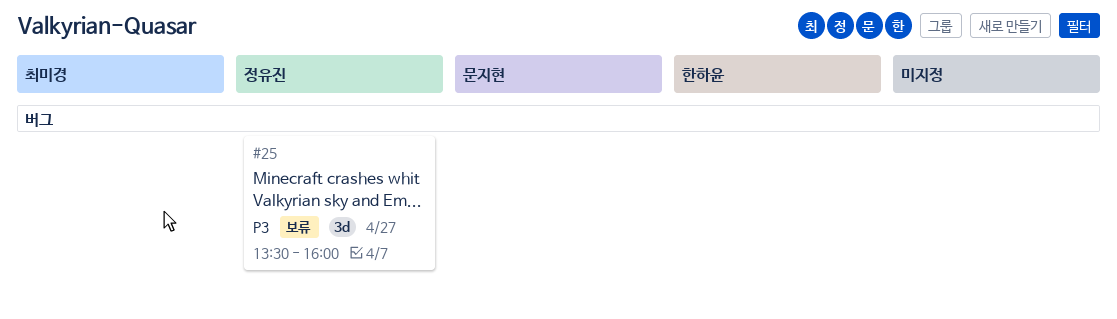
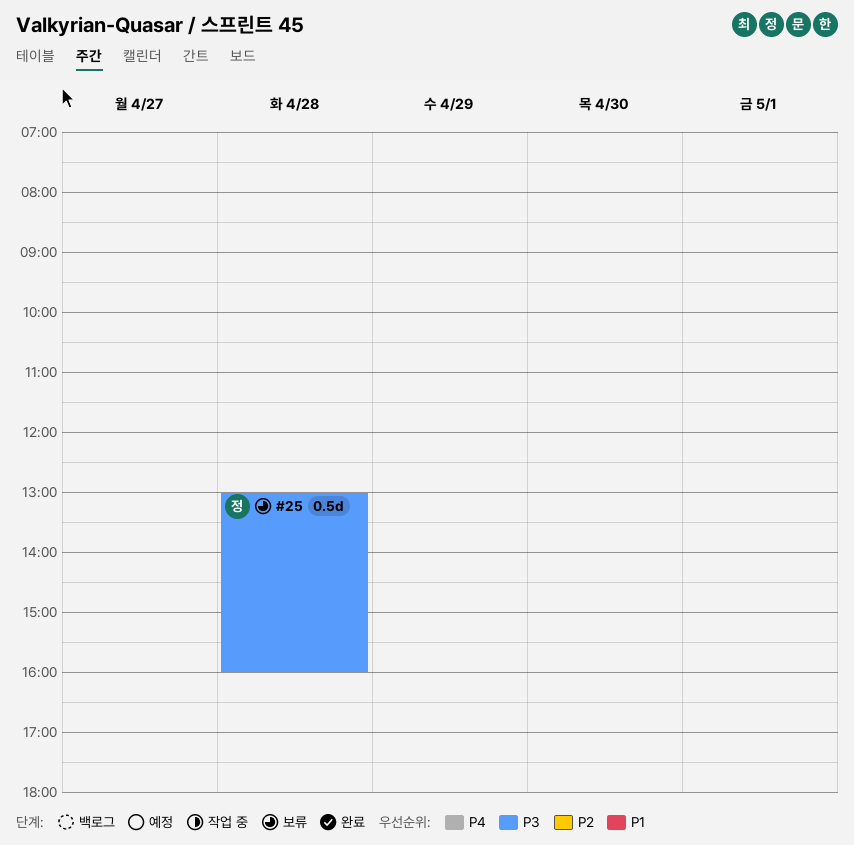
#25, estimate: 3d -> 0.5d
#25, day: Apr 27 -> Apr 28
#25, begins: 13:30 -> 13:00

